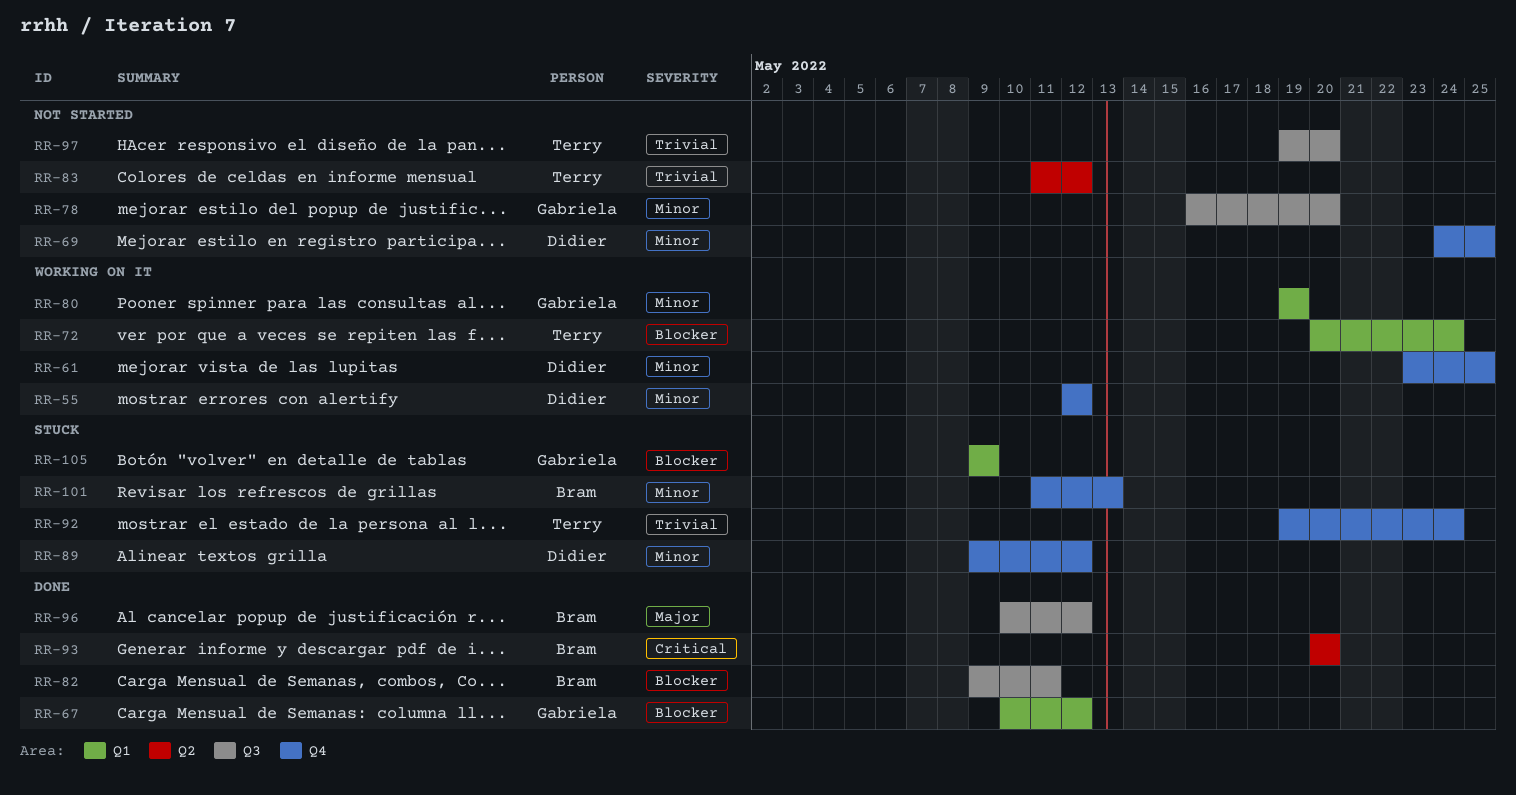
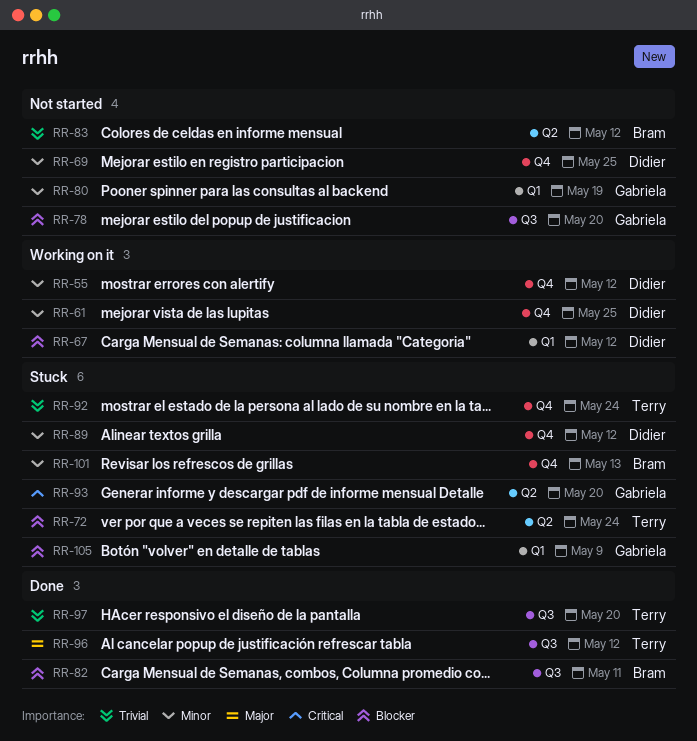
RR-67, status: Done -> Working on it
RR-67, owner: Gabriela -> Didier
RR-72, status: Working on it -> Stuck
RR-72, label: Q1 -> Q2
RR-78, priority: Minor -> Blocker
RR-80, status: Working on it -> Not started
RR-83, owner: Terry -> Bram
RR-93, status: Done -> Stuck
RR-93, owner: Bram -> Gabriela
RR-96, owner: Bram -> Terry
RR-97, status: Not started -> Done

